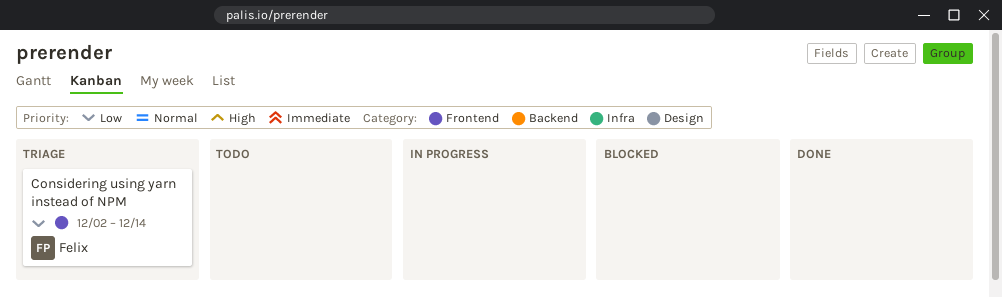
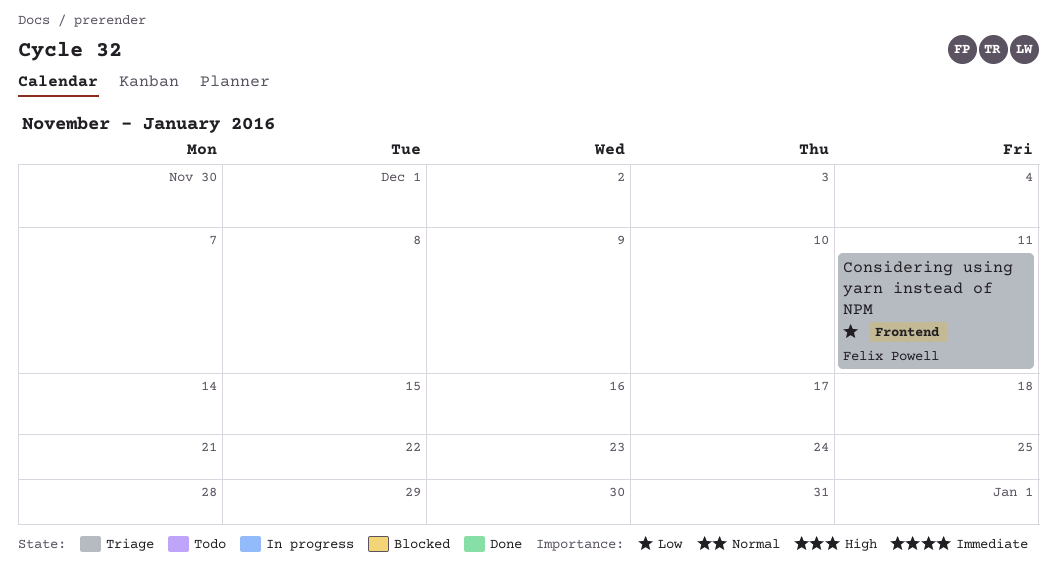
Considering using yarn instead of NPM, due: Dec 14 -> Dec 11

